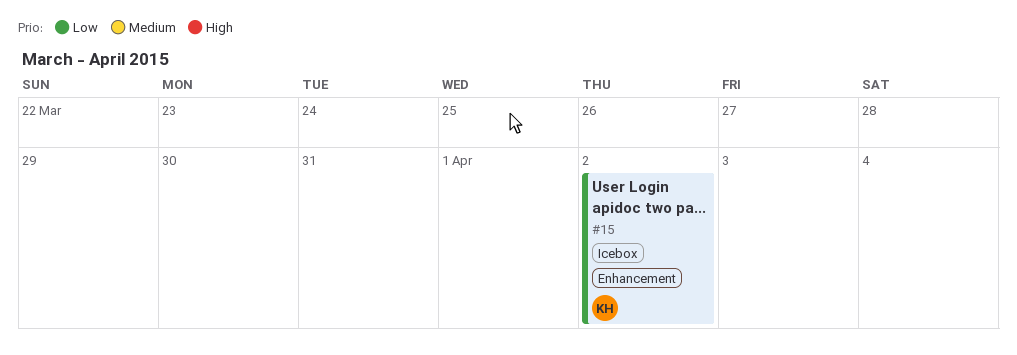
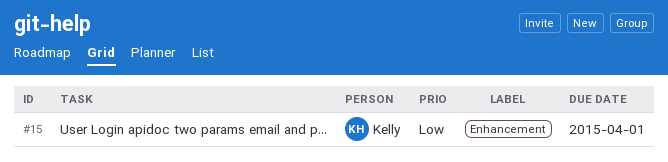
#15, due: Apr 2 -> Apr 1

